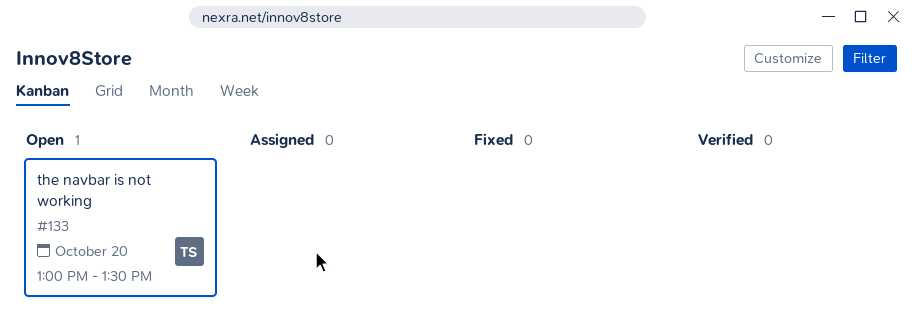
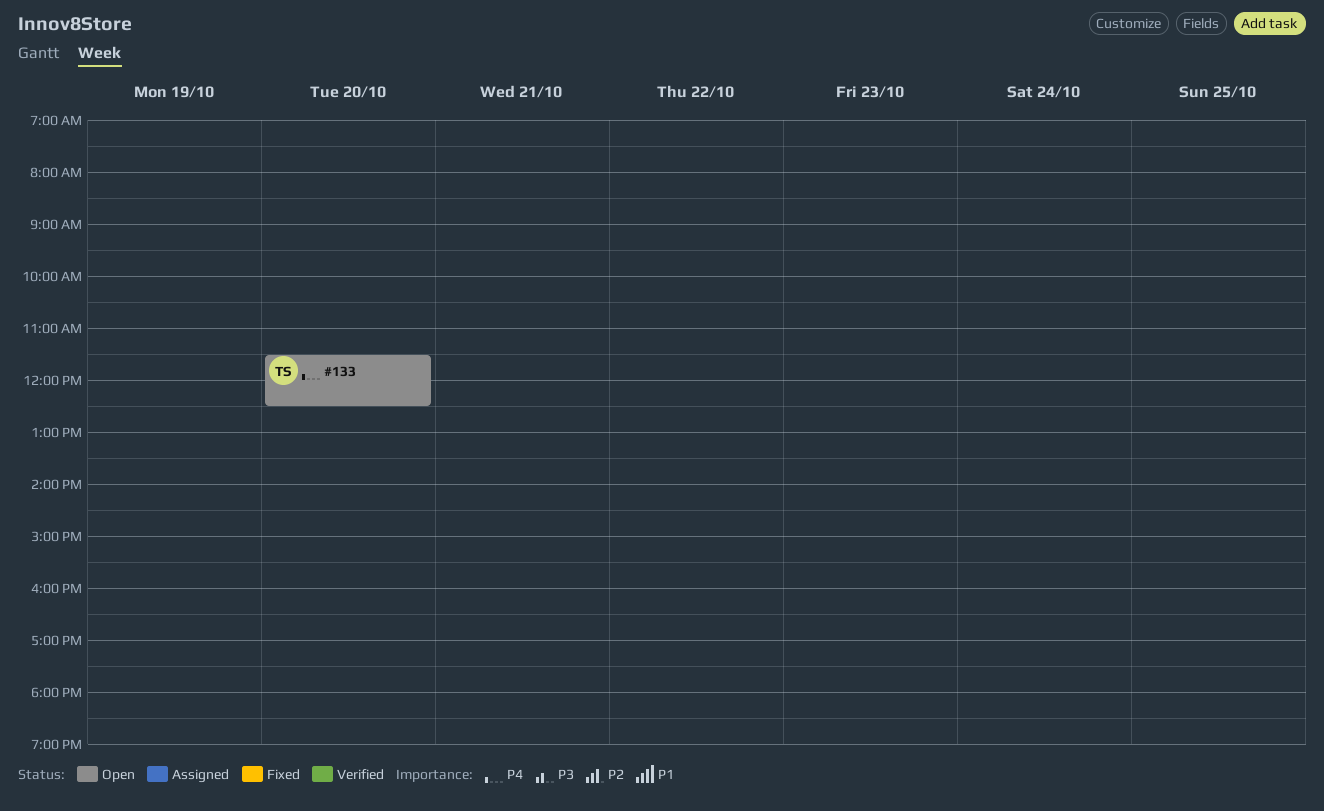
#133, begins: 13:00 -> 11:30
#133, ends: 13:30 -> 12:30

